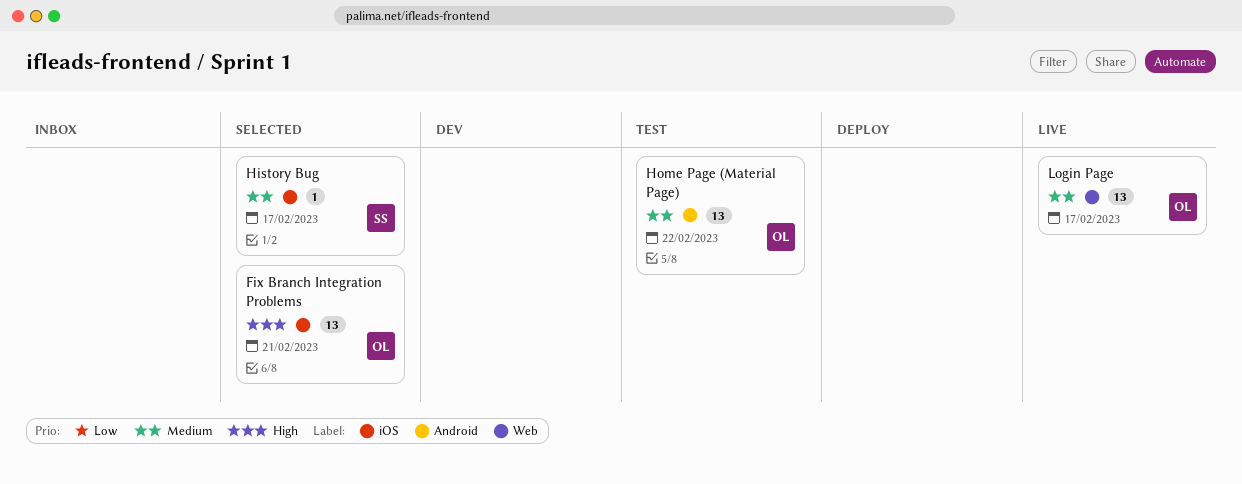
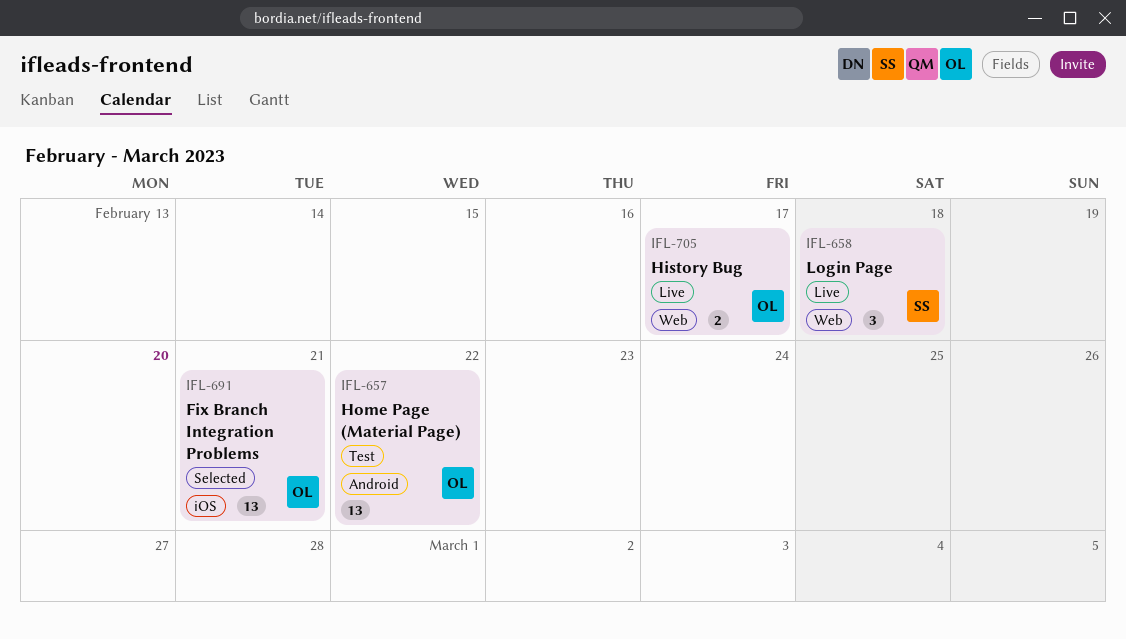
History Bug, status: Selected -> Live
History Bug, owner: SS -> OL
History Bug, label: iOS -> Web
History Bug, estimate: 1 -> 2
Login Page, owner: OL -> SS
Login Page, estimate: 13 -> 3
Login Page, due: Feb 17 -> Feb 18

